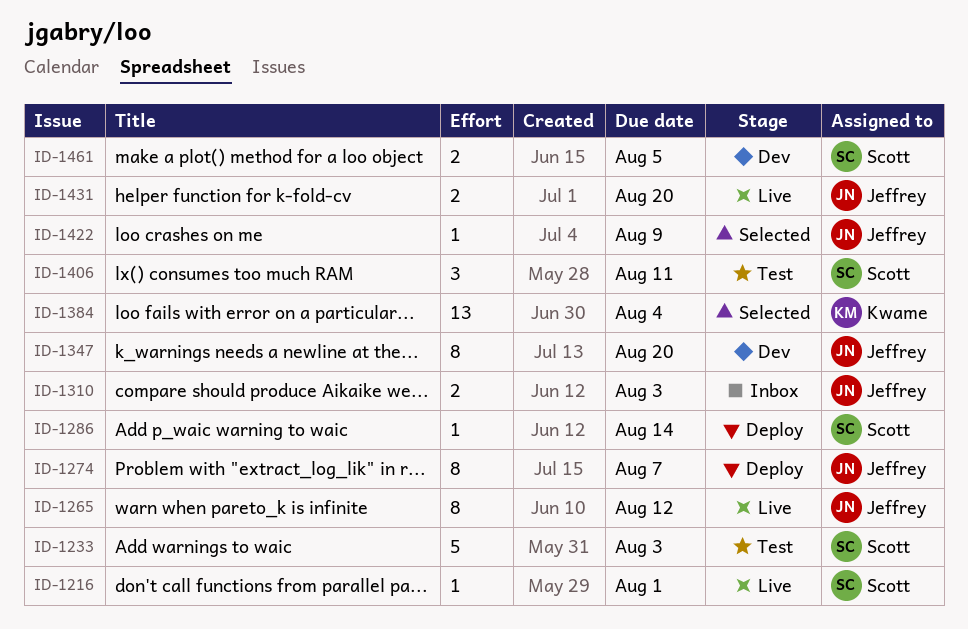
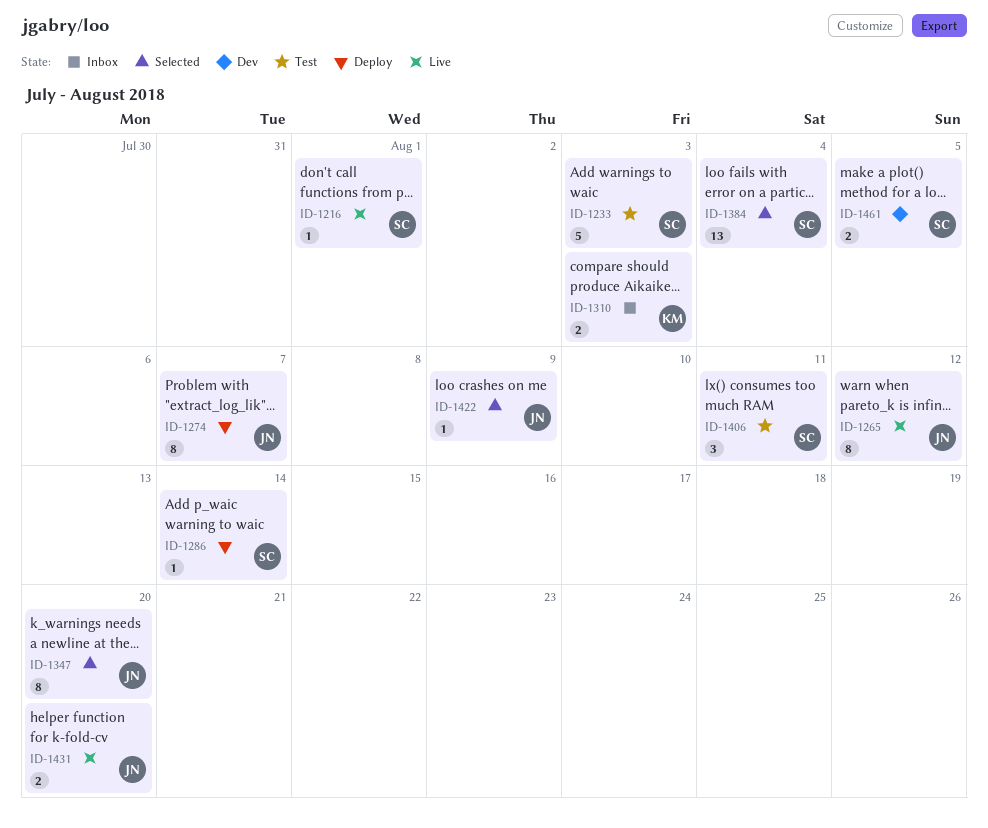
ID-1310, owner: Jeffrey -> Kwame
ID-1347, status: Dev -> Selected
ID-1384, owner: Kwame -> Scott

